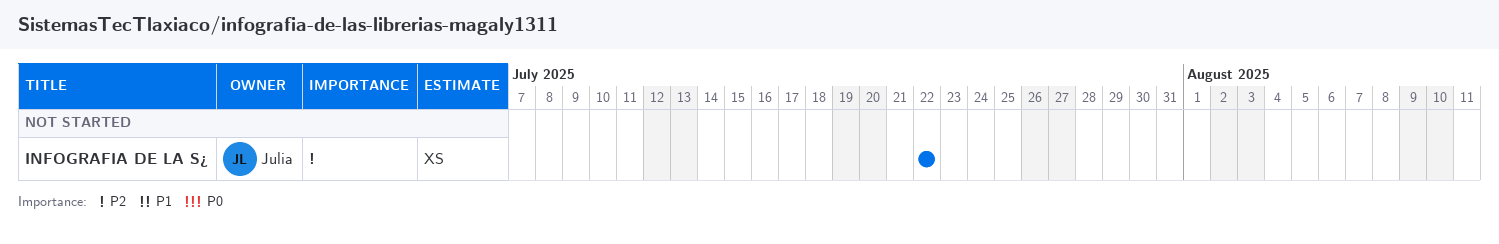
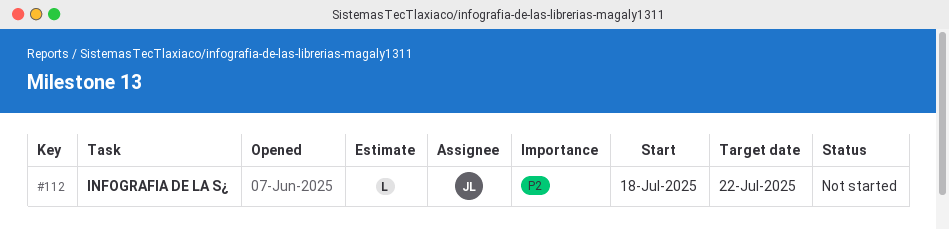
INFOGRAFIA DE LA S¿, estimate: XS -> L
INFOGRAFIA DE LA S¿, start: Jul 22 -> Jul 18

